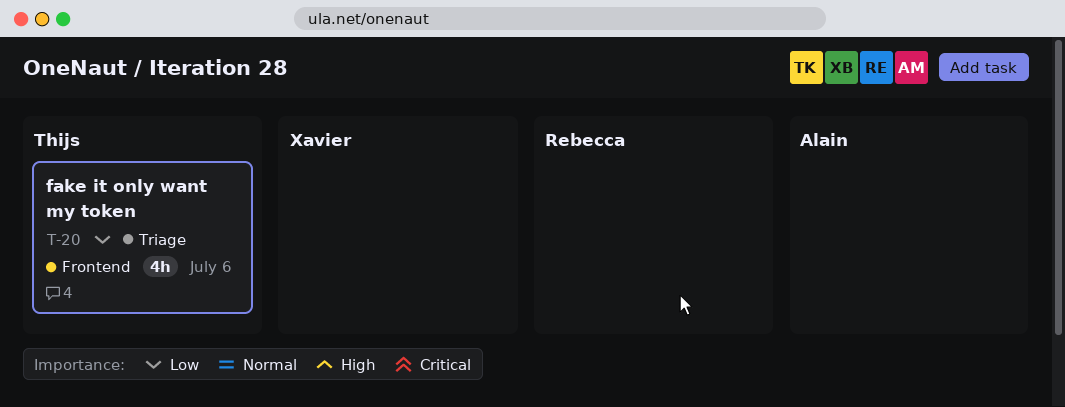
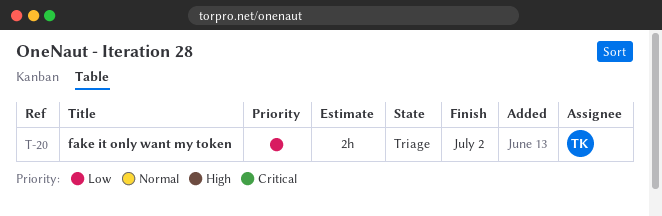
T-20, estimate: 4h -> 2h
T-20, due: Jul 6 -> Jul 2

